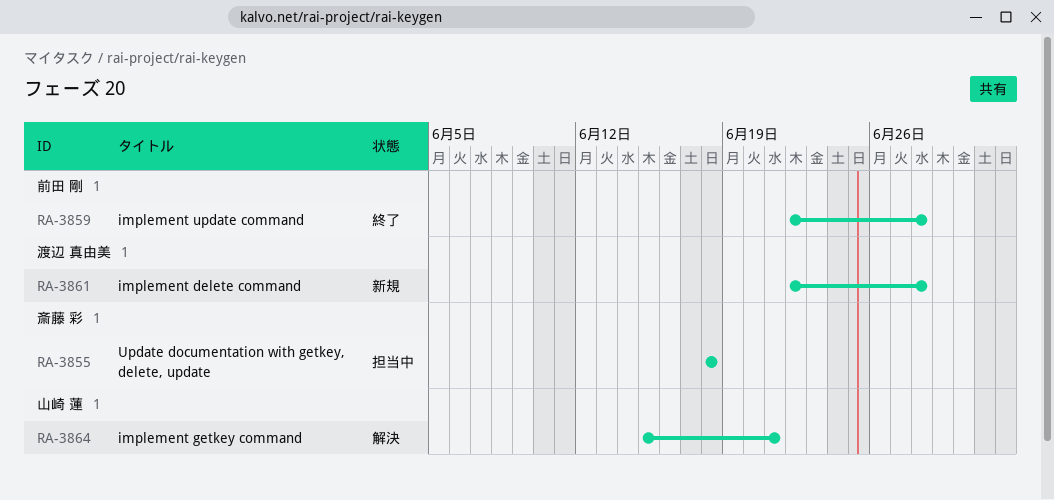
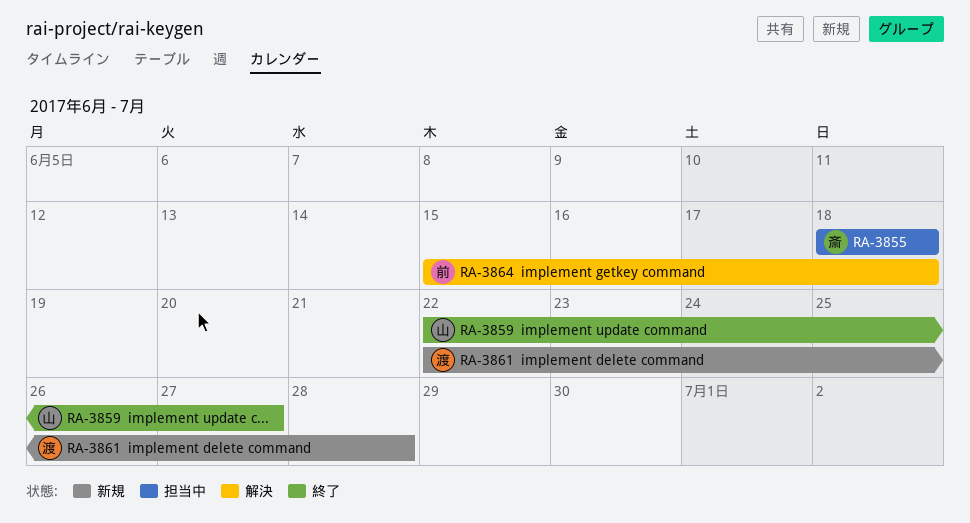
RA-3859, owner: 前田 剛 -> 山崎 蓮
RA-3859, due: Jun 28 -> Jun 27
RA-3864, owner: 山崎 蓮 -> 前田 剛
RA-3864, due: Jun 21 -> Jun 18

